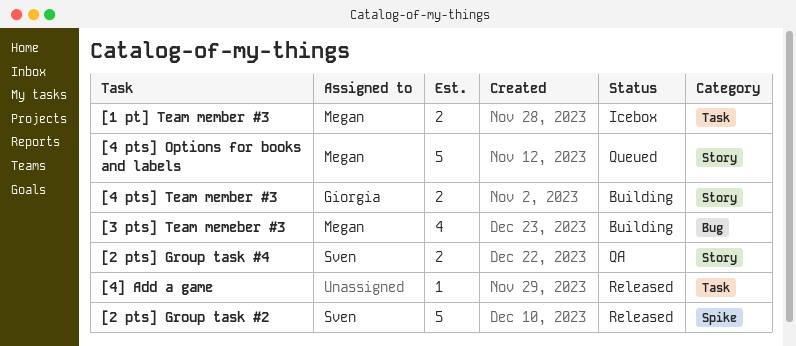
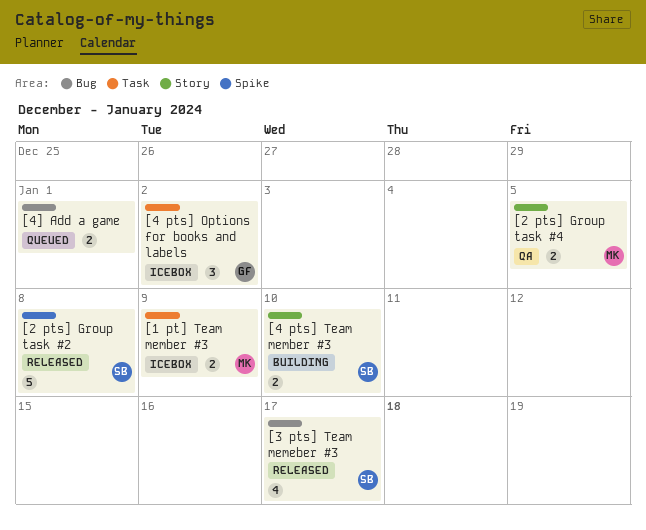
[2 pts] Group task #4, owner: Sven -> Megan
[3 pts] Team memeber #3, status: Building -> Released
[3 pts] Team memeber #3, owner: Megan -> Sven
[4 pts] Options for books and labels, status: Queued -> Icebox
[4 pts] Options for books and labels, owner: Megan -> Giorgia
[4 pts] Options for books and labels, label: Story -> Task
[4 pts] Options for books and labels, estimate: 5 -> 3
[4 pts] Team member #3, owner: Giorgia -> Sven
[4] Add a game, status: Released -> Queued
[4] Add a game, label: Task -> Bug
[4] Add a game, estimate: 1 -> 2

